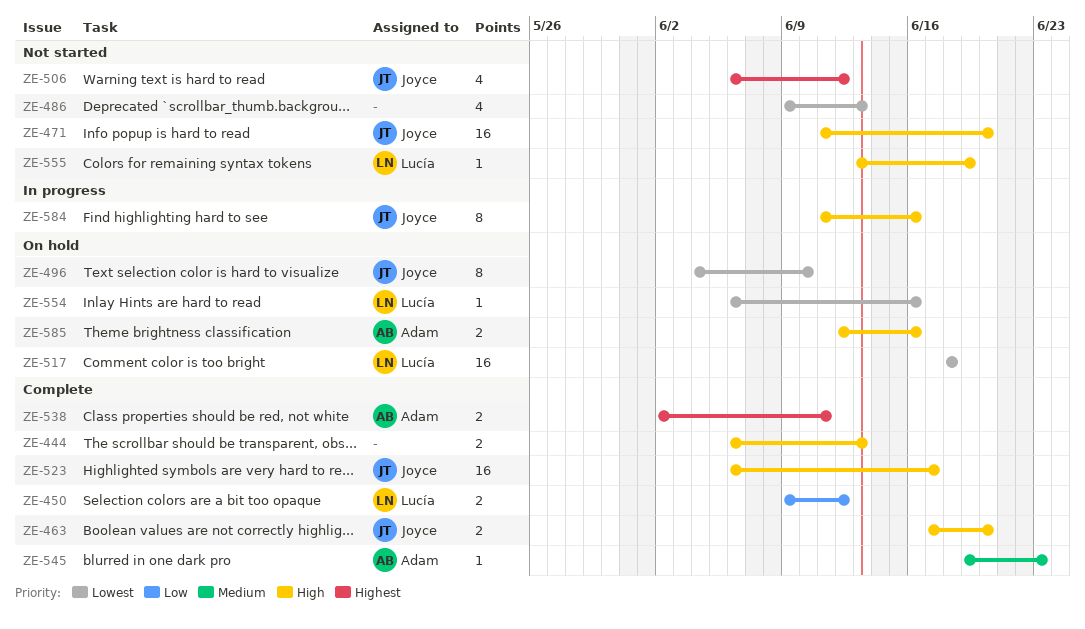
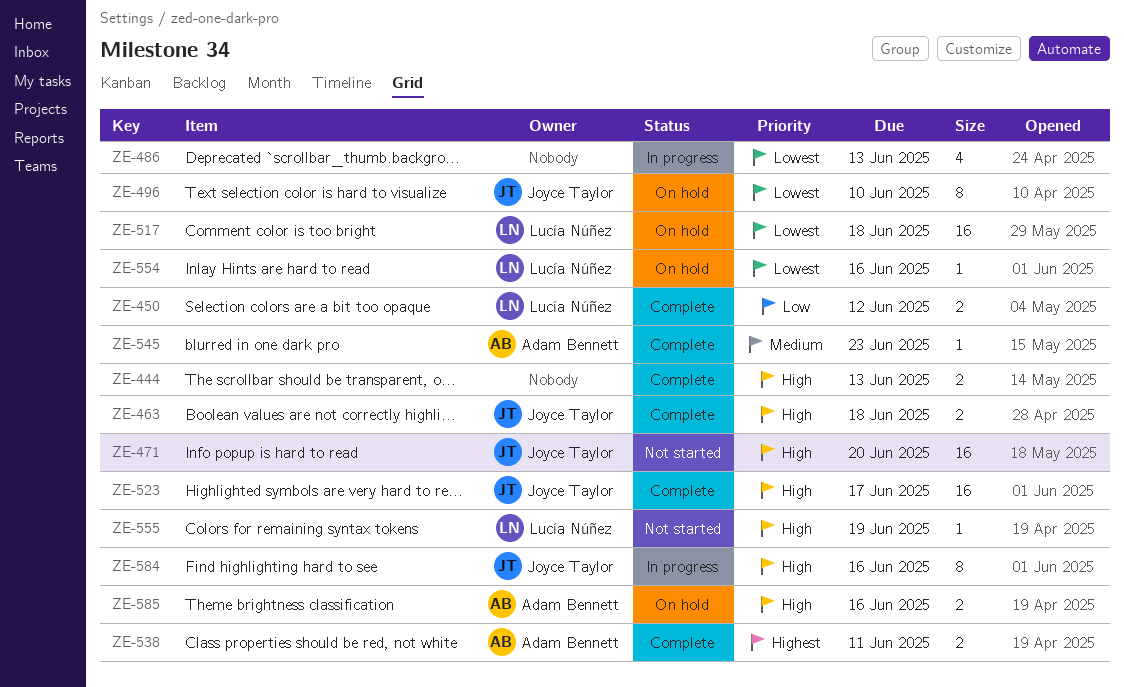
ZE-463, due: Jun 20 -> Jun 18
ZE-486, status: Not started -> In progress
ZE-506: present -> none

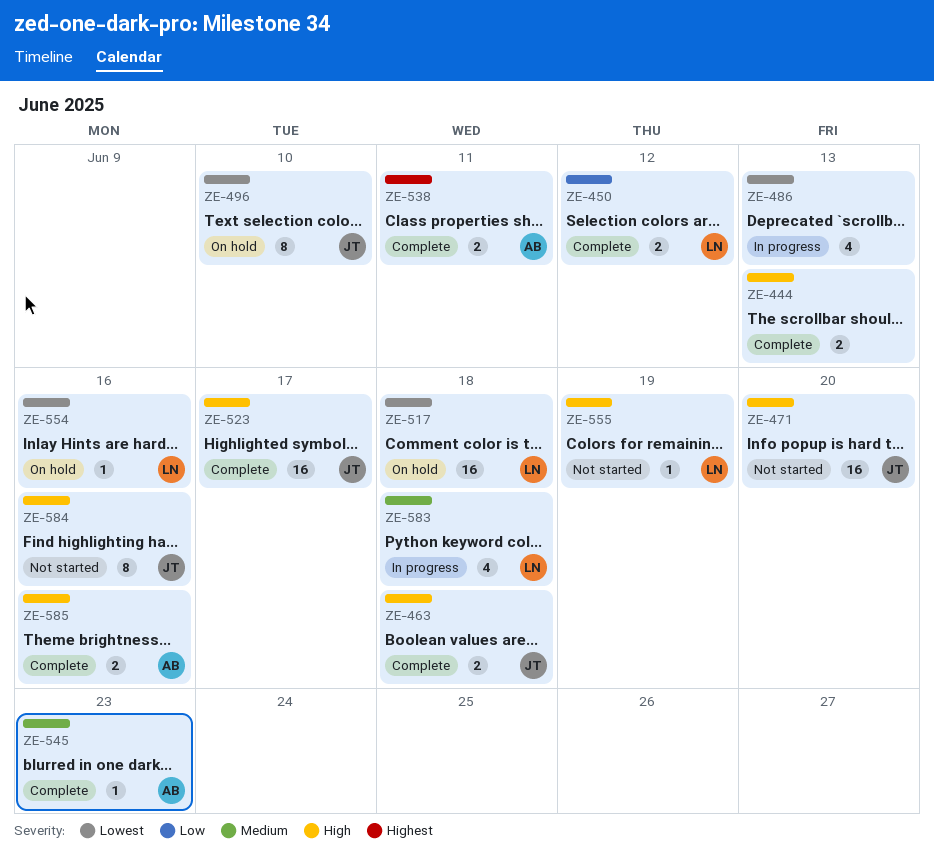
ZE-583: none -> present
ZE-584, status: In progress -> Not started
ZE-585, status: On hold -> Complete

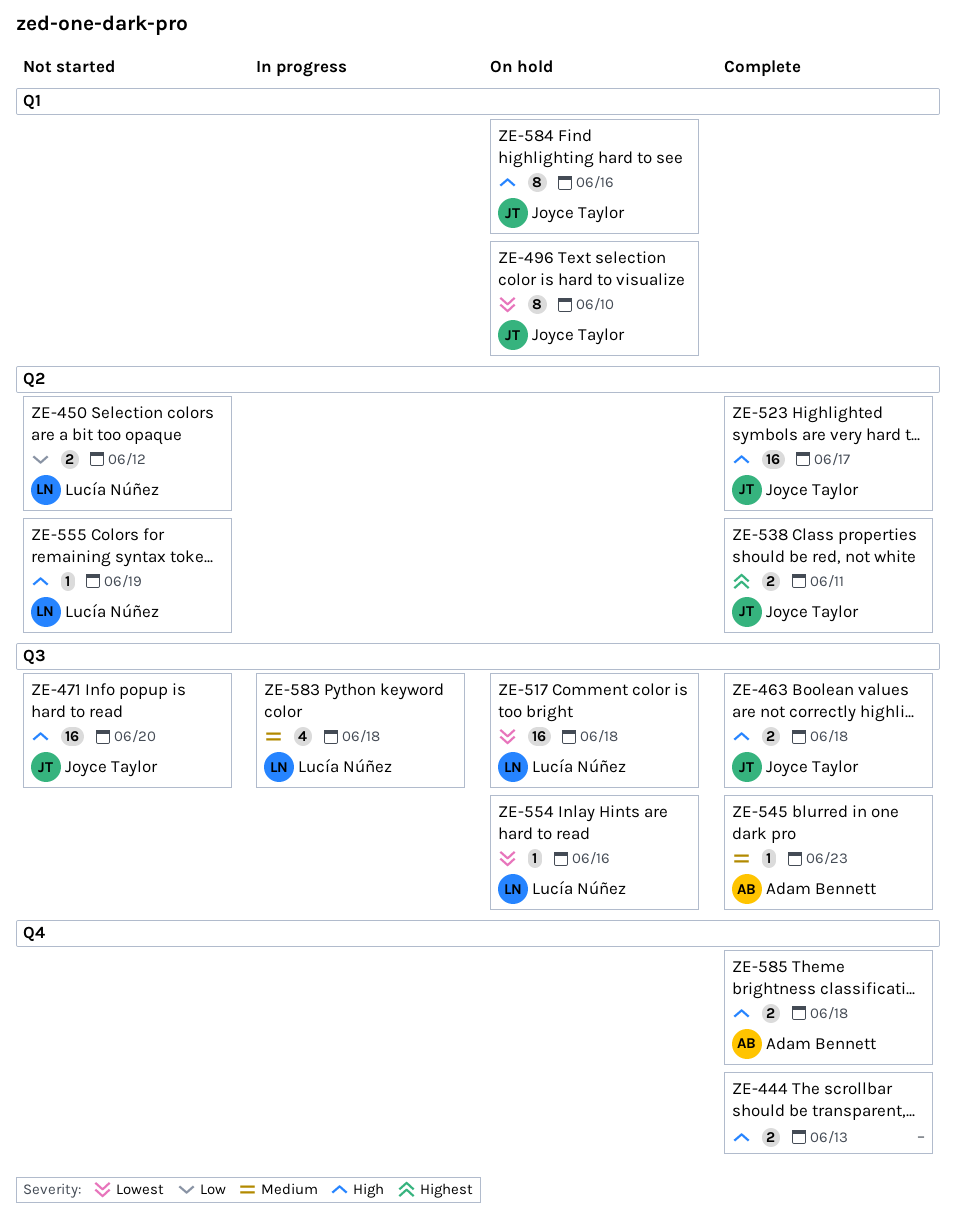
ZE-450, status: Complete -> Not started
ZE-486: present -> none
ZE-538, owner: Adam Bennett -> Joyce Taylor
ZE-584, status: Not started -> On hold
ZE-585, due: Jun 16 -> Jun 18

